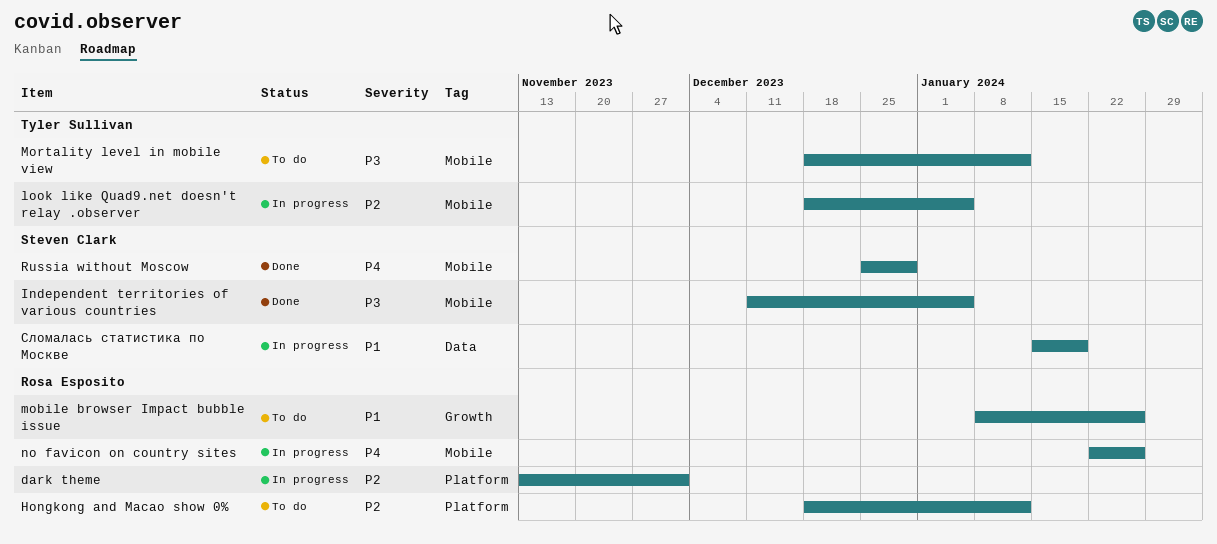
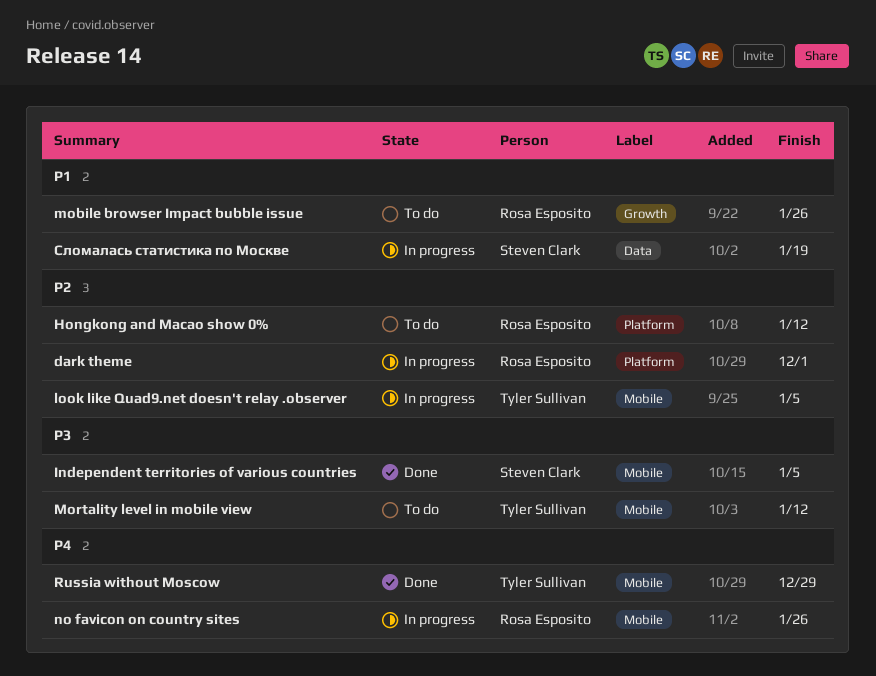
Russia without Moscow, owner: Steven Clark -> Tyler Sullivan

